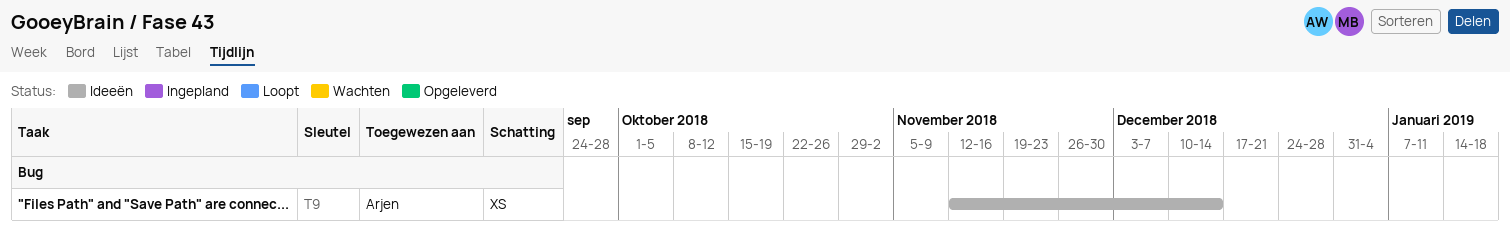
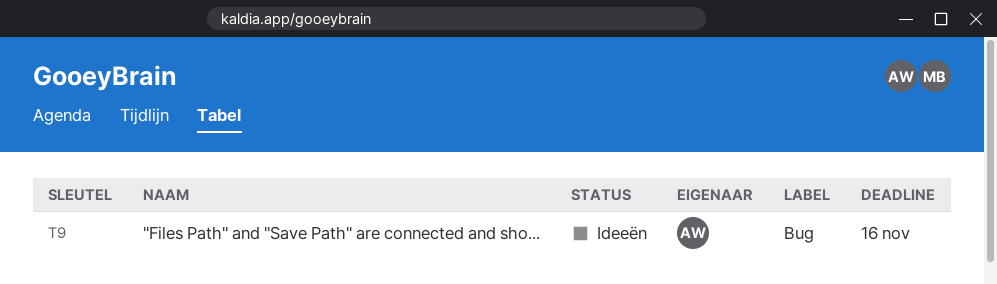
T9, due: Dec 14 -> Nov 16

